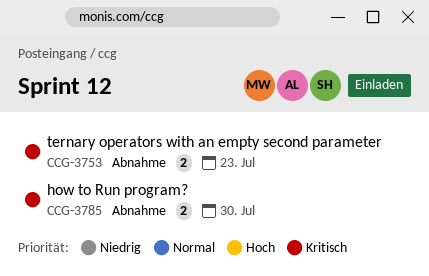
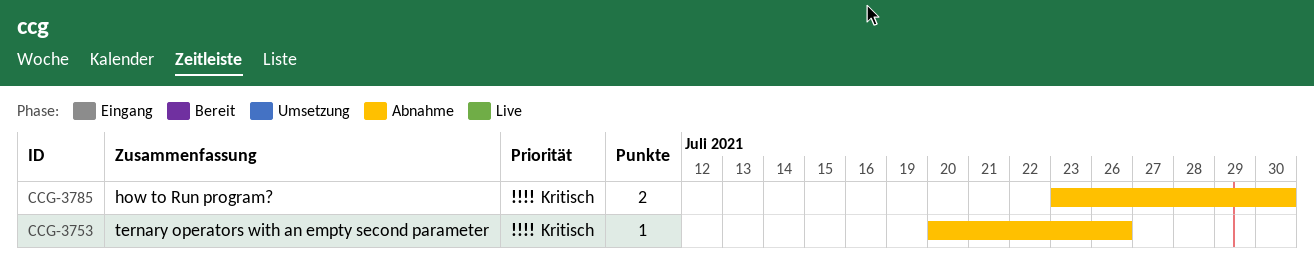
CCG-3753, estimate: 2 -> 1
CCG-3753, due: Jul 23 -> Jul 26

